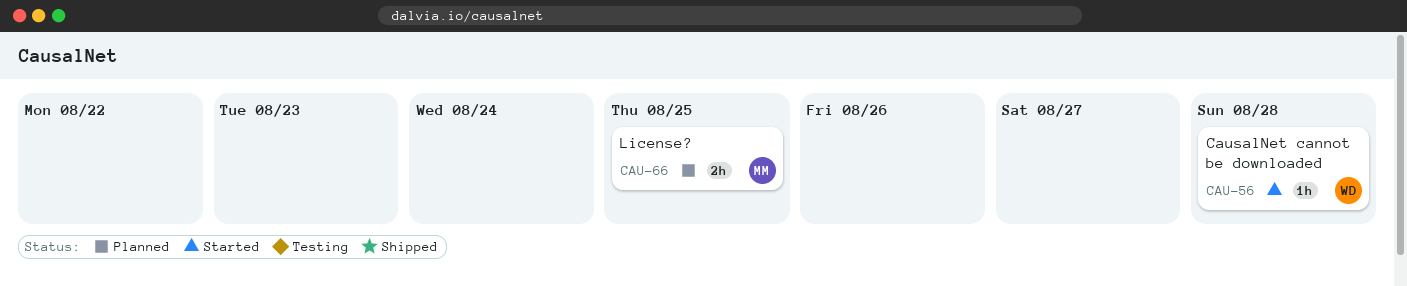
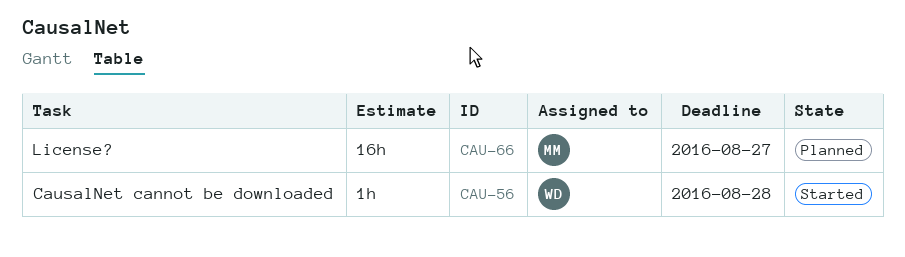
CAU-66, estimate: 2h -> 16h
CAU-66, due: Aug 25 -> Aug 27

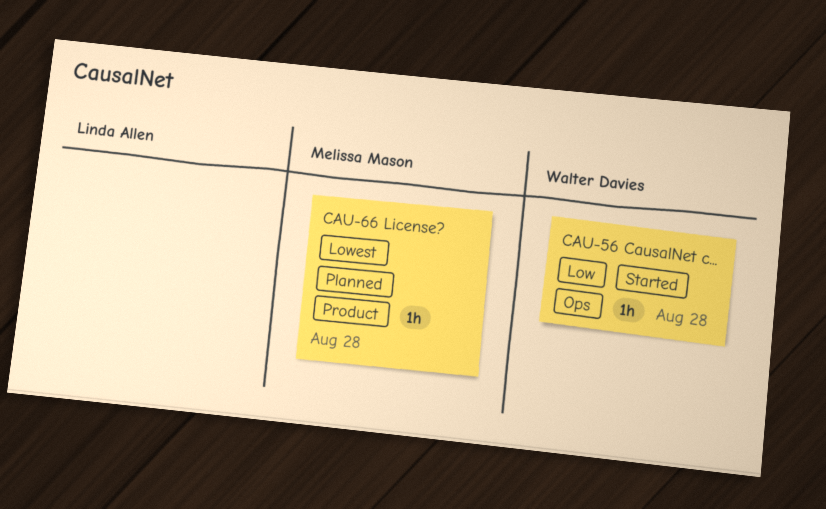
CAU-66, estimate: 16h -> 1h
CAU-66, due: Aug 27 -> Aug 28

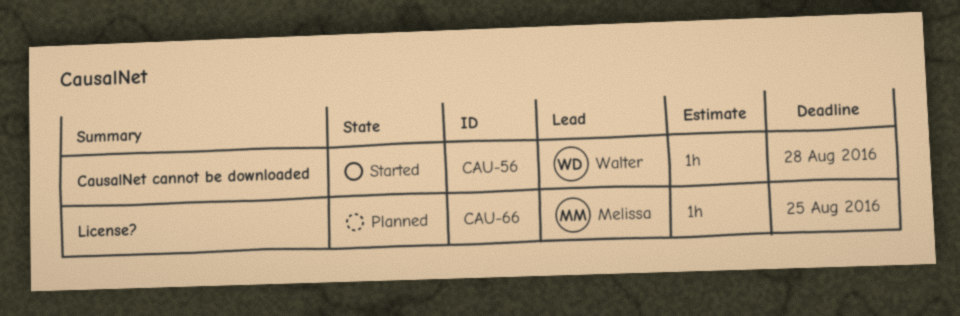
CAU-66, due: Aug 28 -> Aug 25

